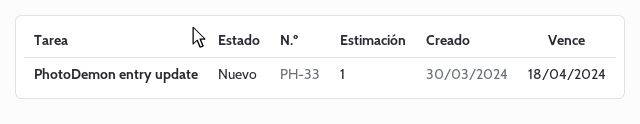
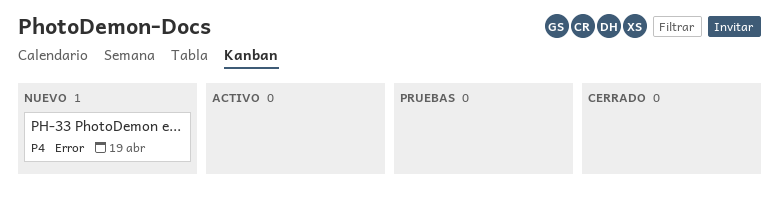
PH-33, due: Apr 18 -> Apr 19

